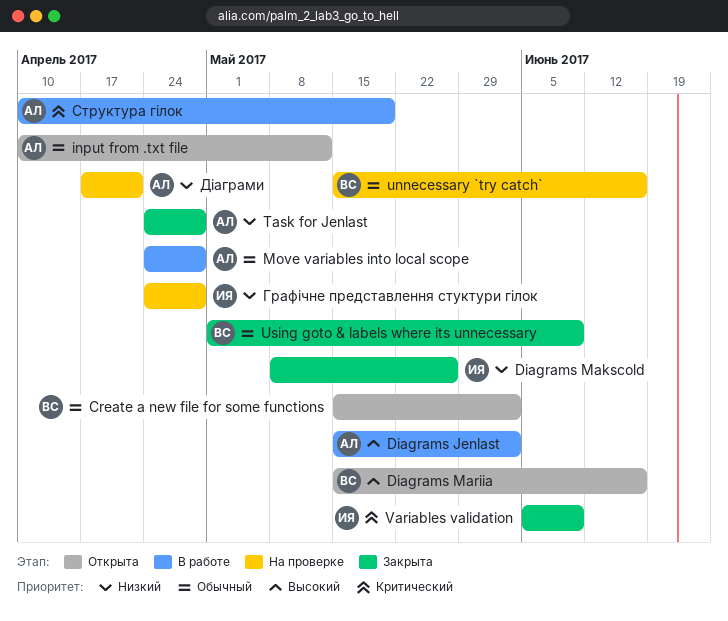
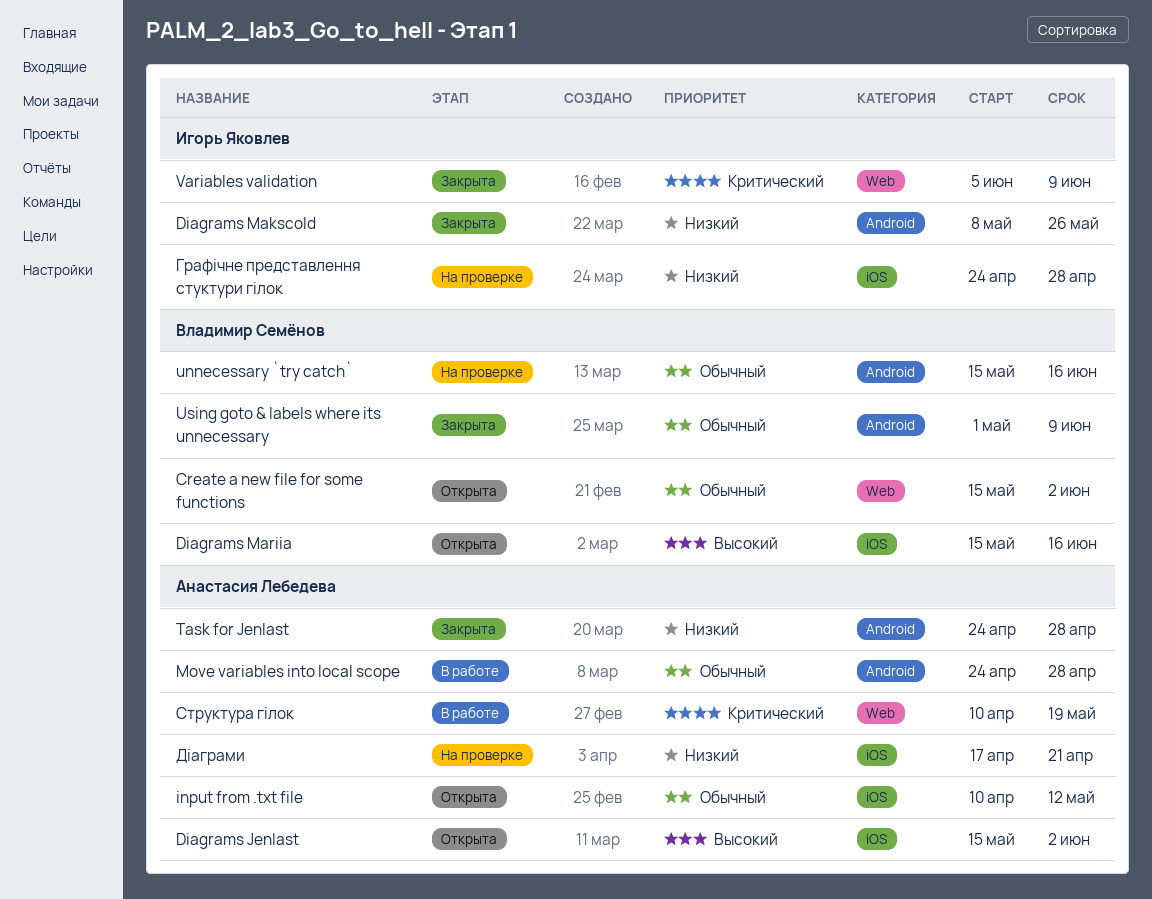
Diagrams Jenlast, status: В работе -> Открыта

